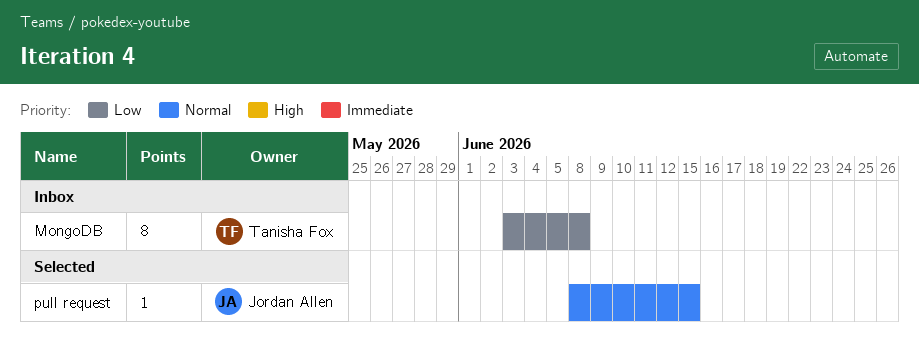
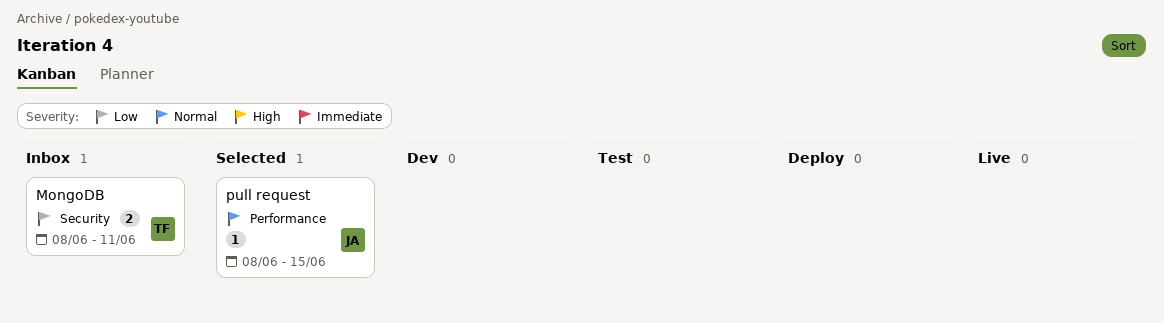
MongoDB, estimate: 8 -> 2
MongoDB, start: Jun 3 -> Jun 8
MongoDB, due: Jun 8 -> Jun 11

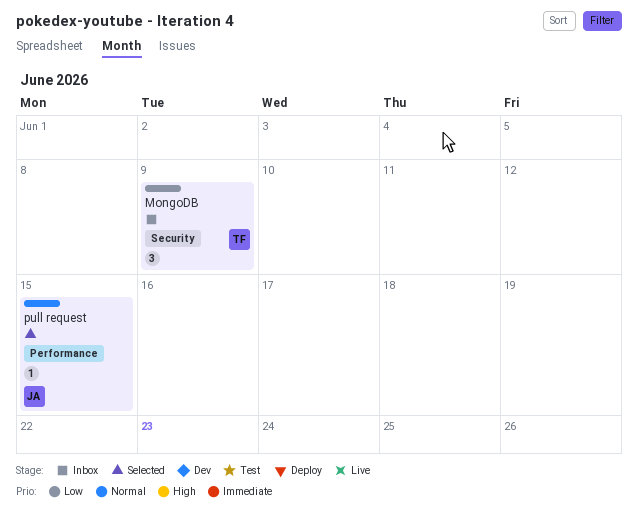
MongoDB, estimate: 2 -> 3
MongoDB, due: Jun 11 -> Jun 9

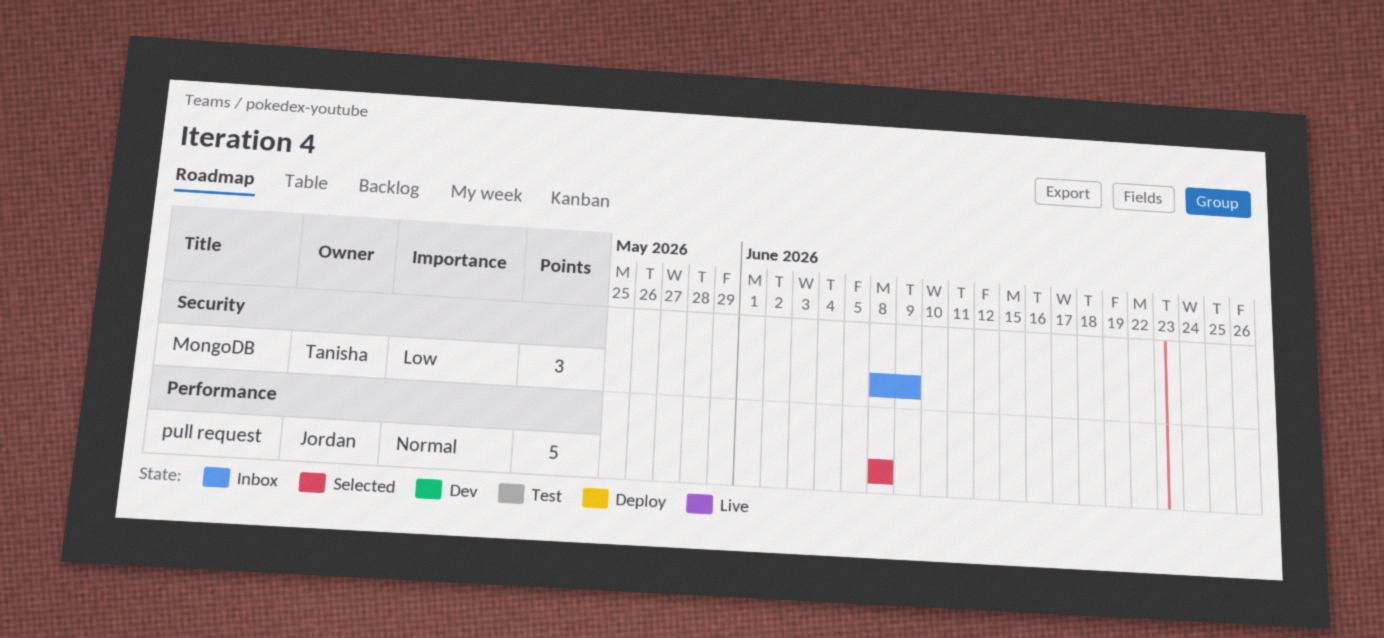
pull request, estimate: 1 -> 5
pull request, due: Jun 15 -> Jun 8

